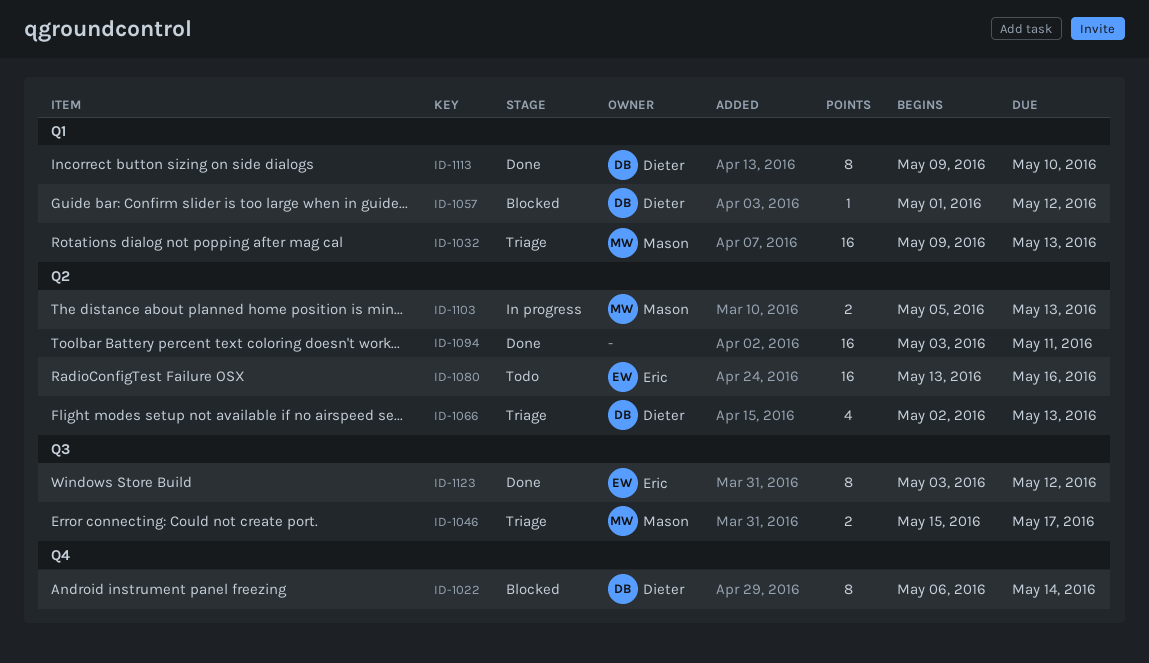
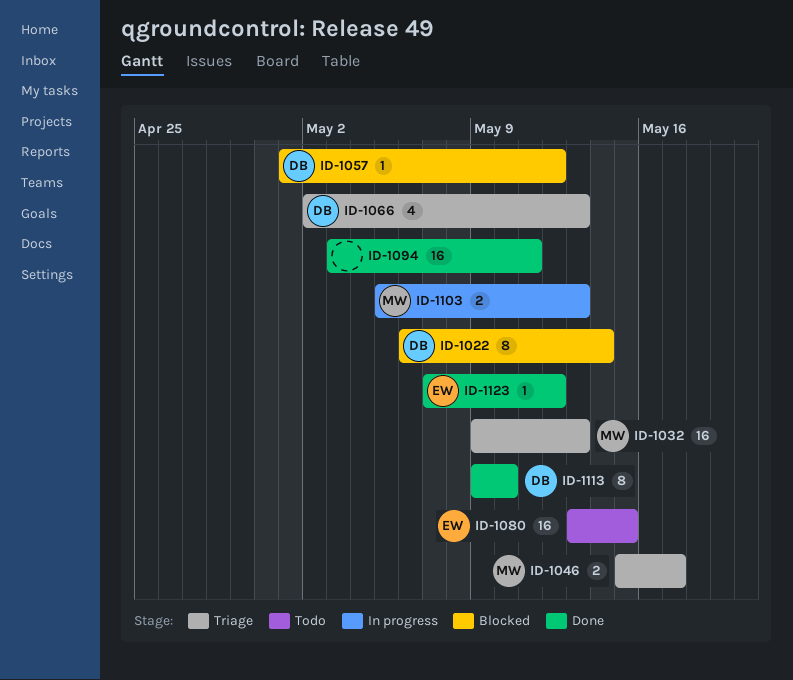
ID-1080, due: May 16 -> May 15
ID-1123, estimate: 8 -> 1
ID-1123, start: May 3 -> May 7

